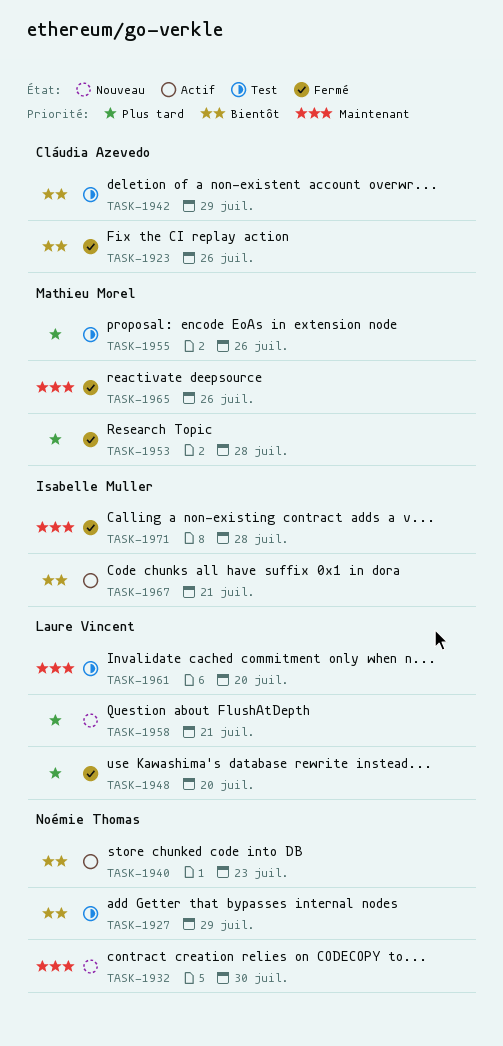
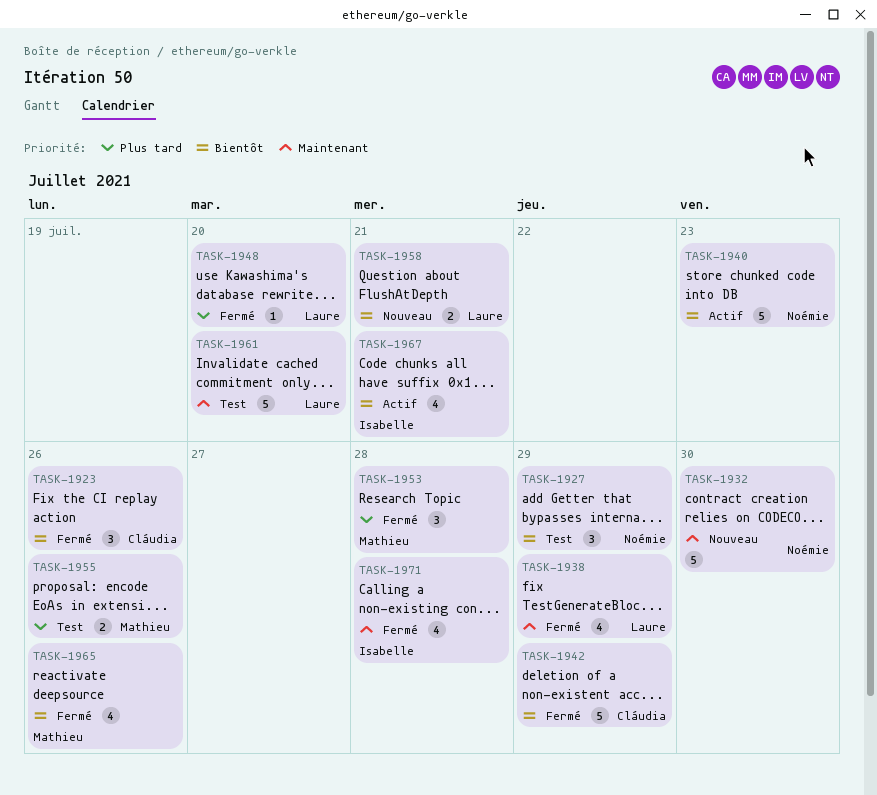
TASK-1938: none -> present
TASK-1942, status: Test -> Fermé
TASK-1958, priority: Plus tard -> Bientôt
TASK-1965, priority: Maintenant -> Bientôt

